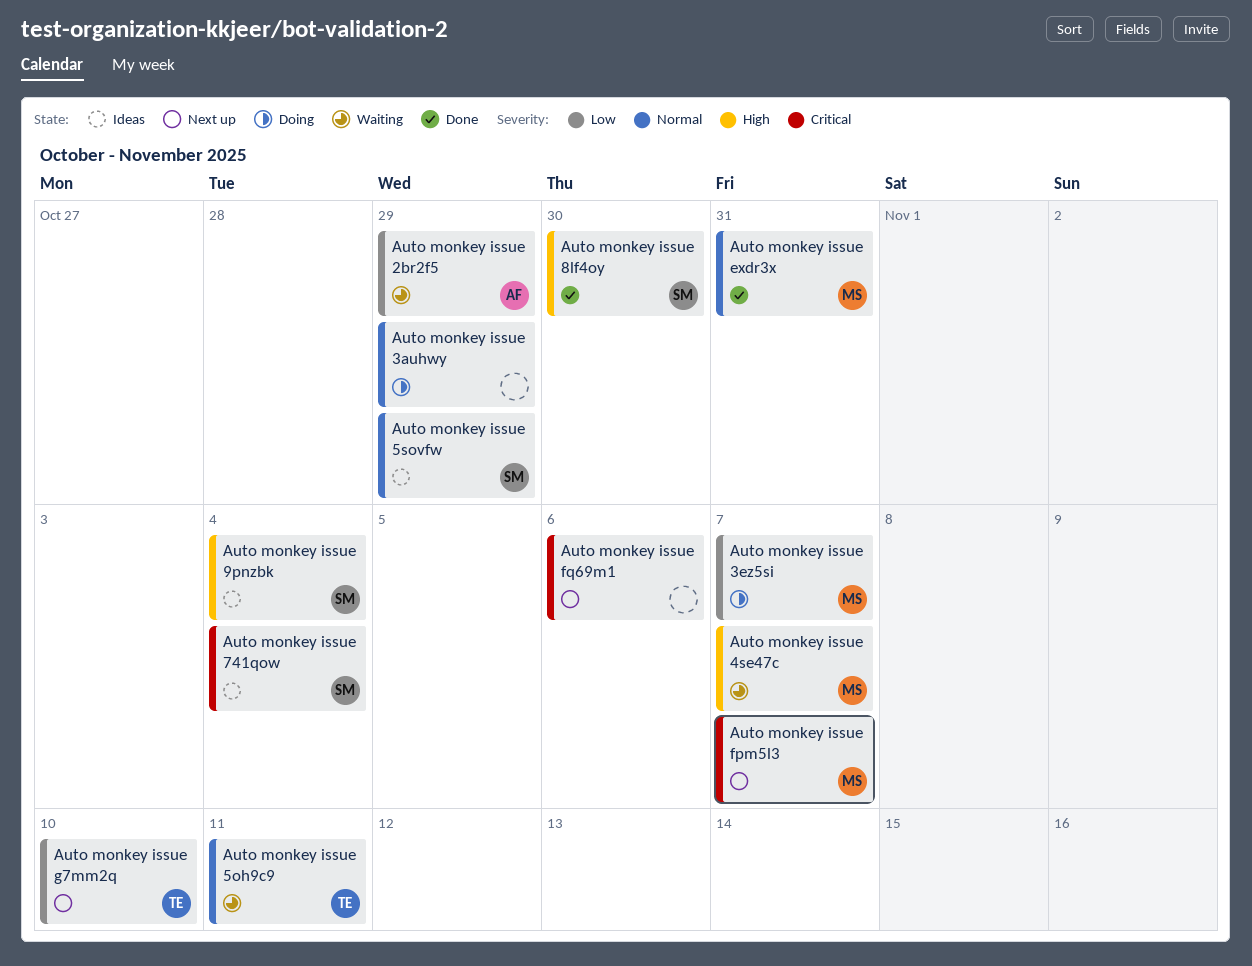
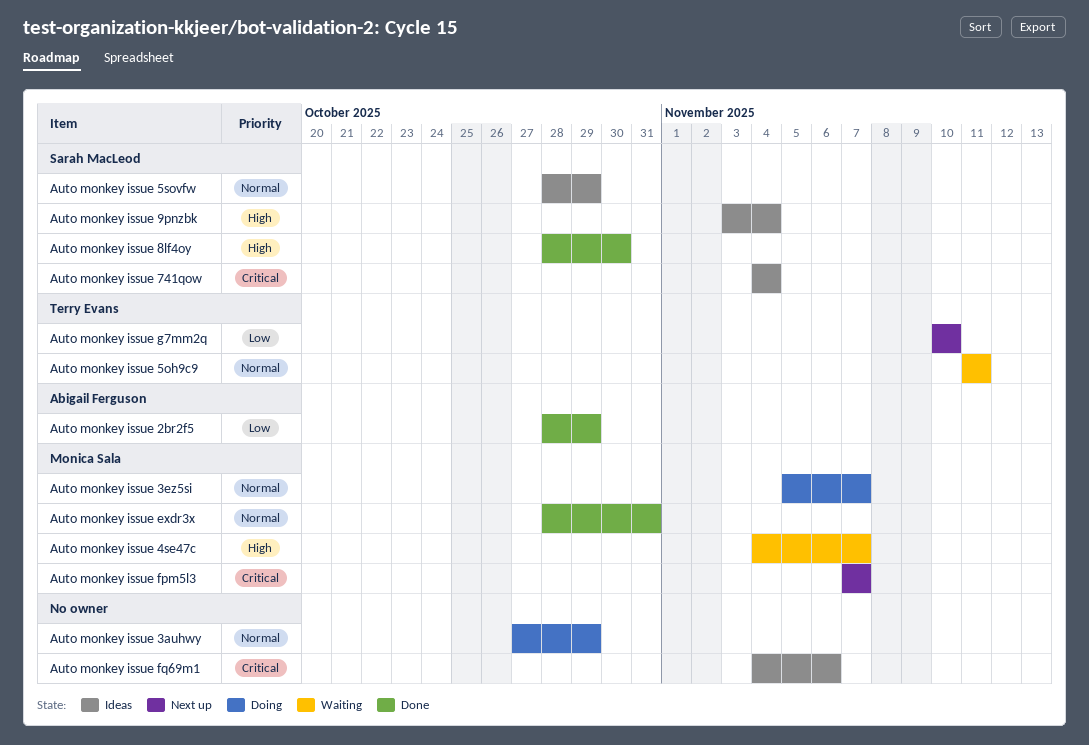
Auto monkey issue 2br2f5, status: Waiting -> Done
Auto monkey issue 3ez5si, priority: Low -> Normal
Auto monkey issue fq69m1, status: Next up -> Ideas

